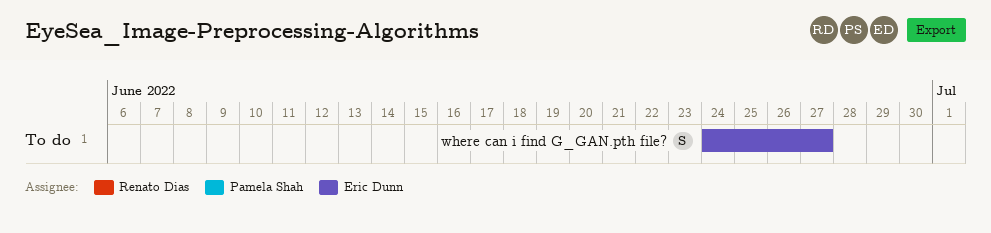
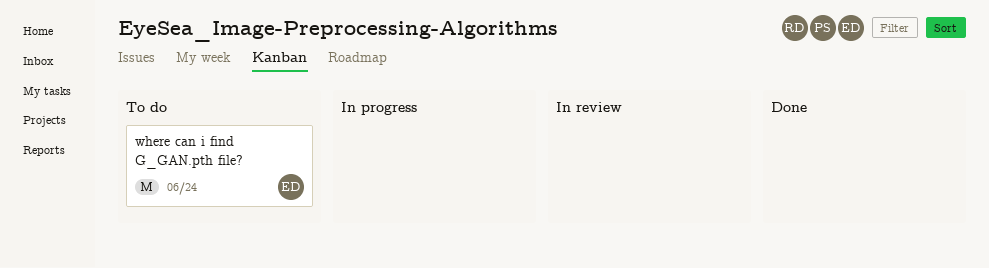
where can i find G_GAN.pth file?, estimate: S -> M
where can i find G_GAN.pth file?, due: Jun 27 -> Jun 24

